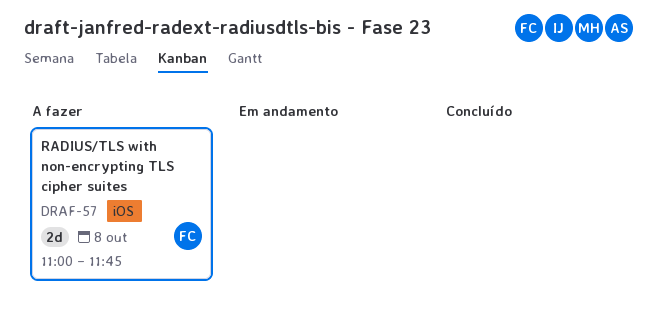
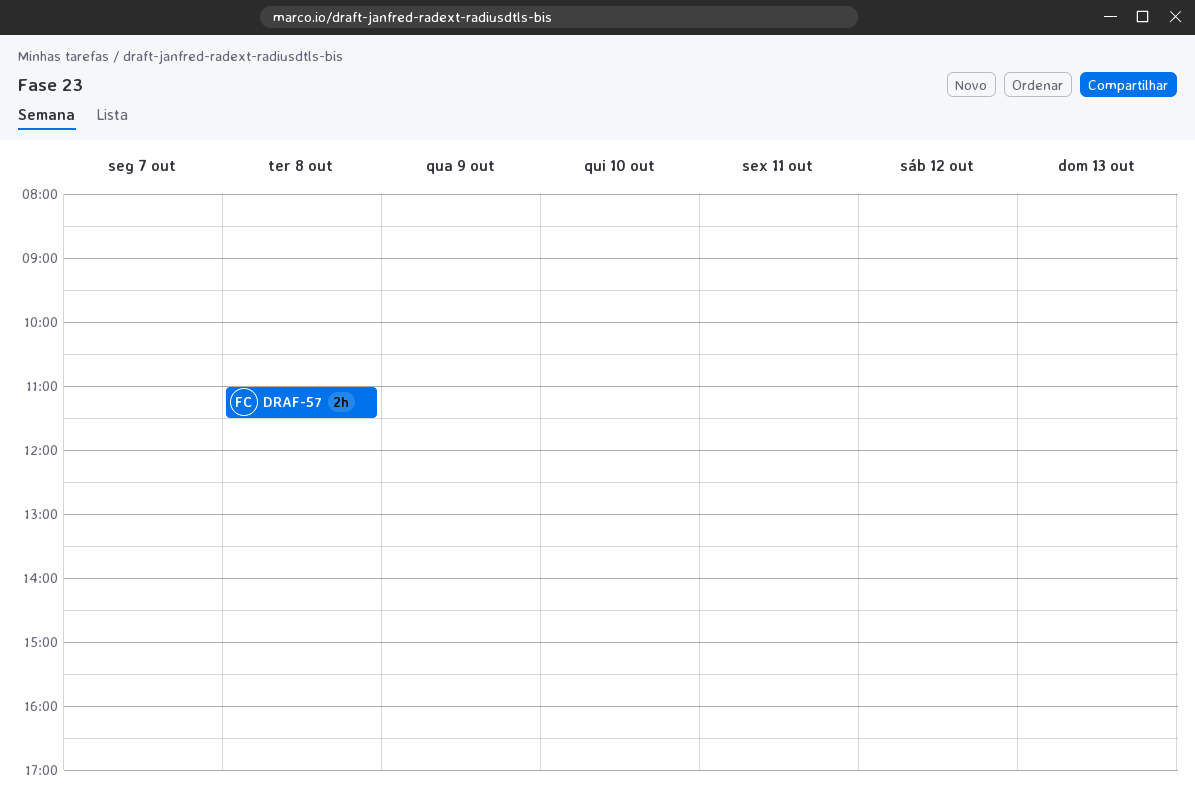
DRAF-57, estimate: 2d -> 2h
DRAF-57, ends: 11:45 -> 11:30

